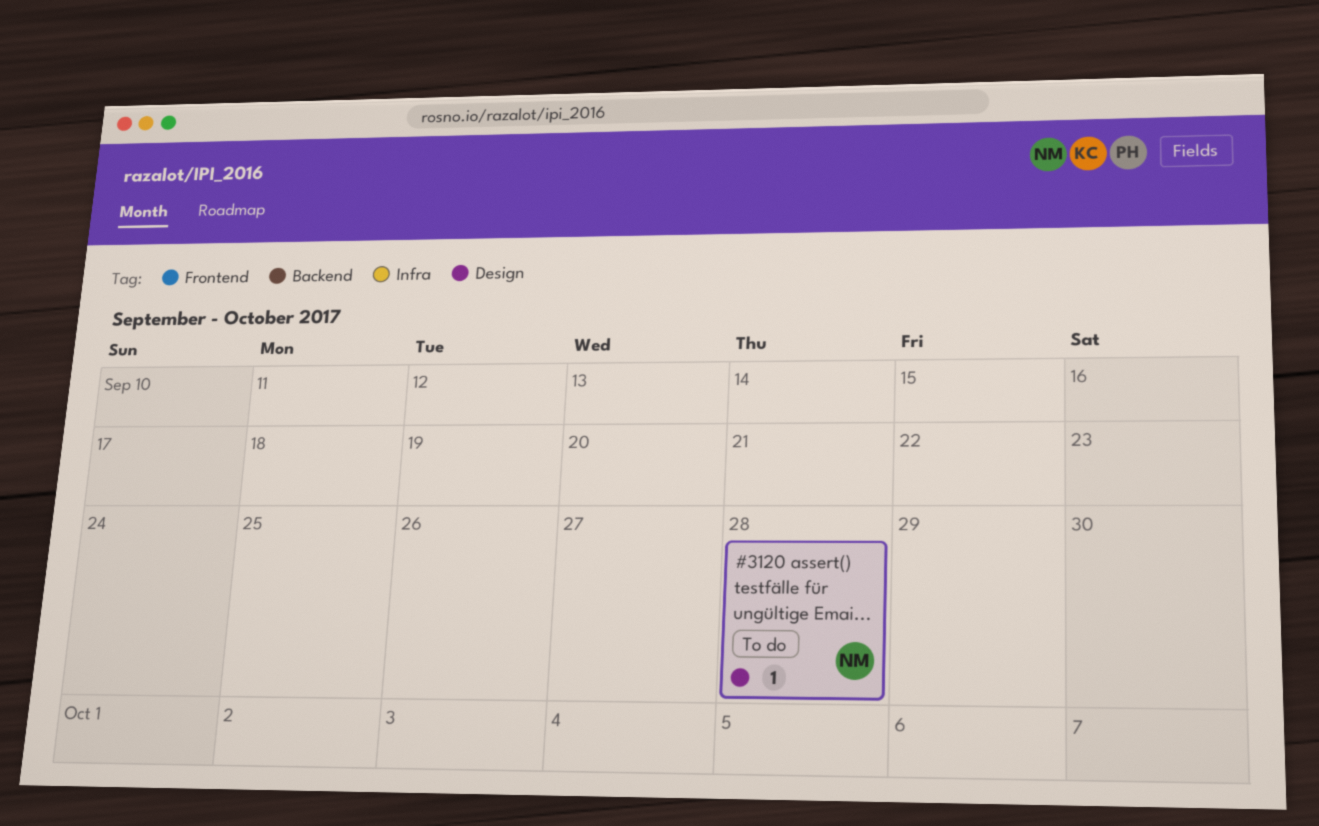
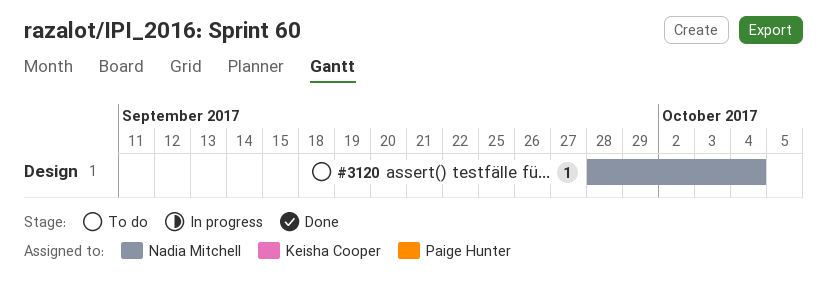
#3120, due: Sep 28 -> Oct 4

